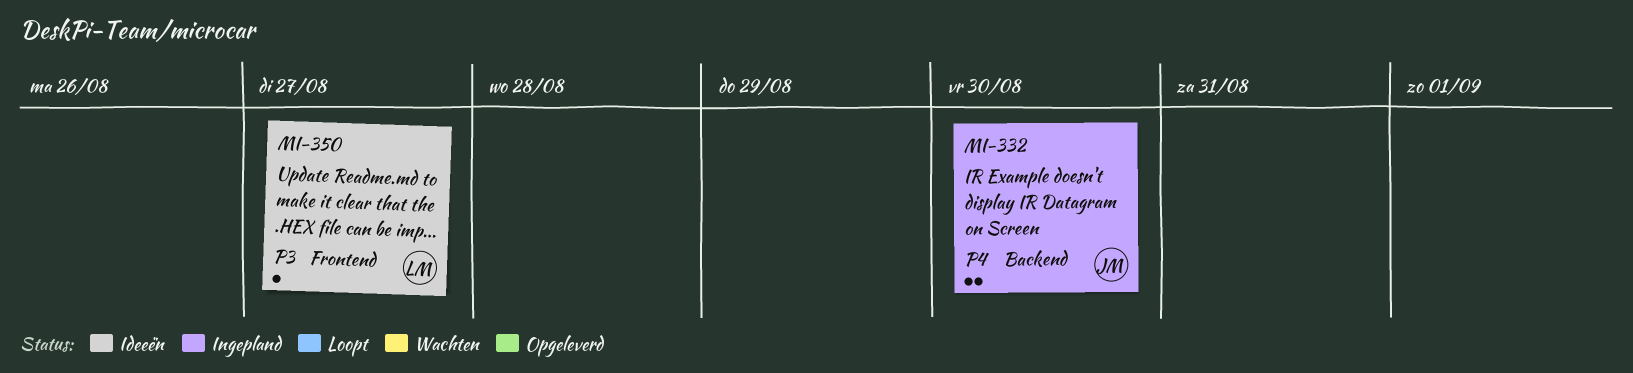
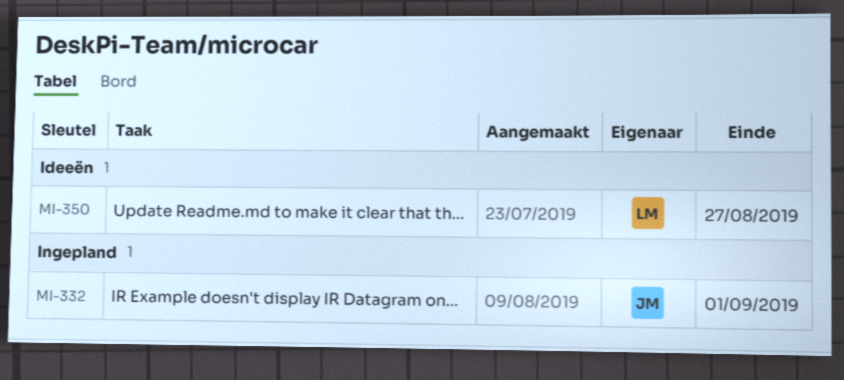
MI-332, due: Aug 30 -> Sep 1

